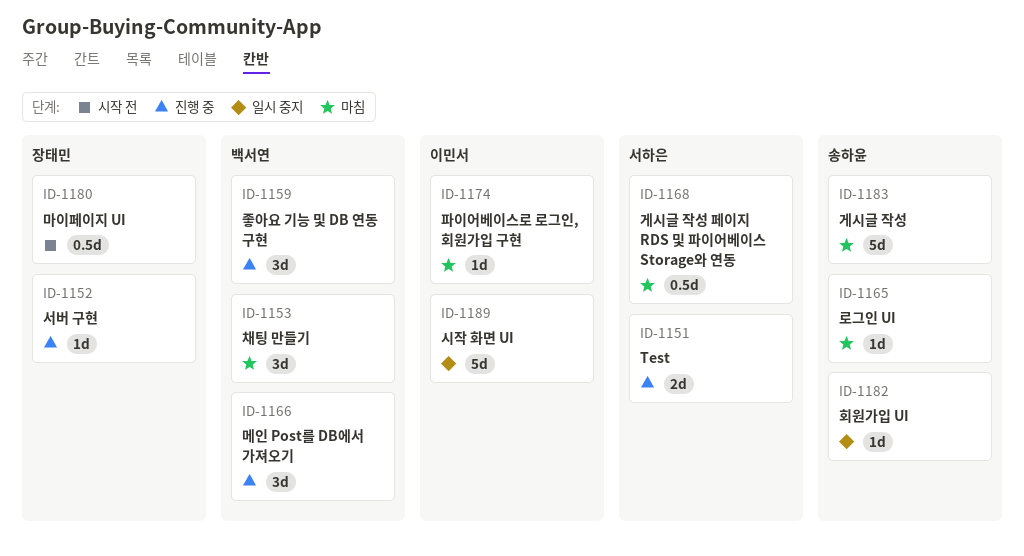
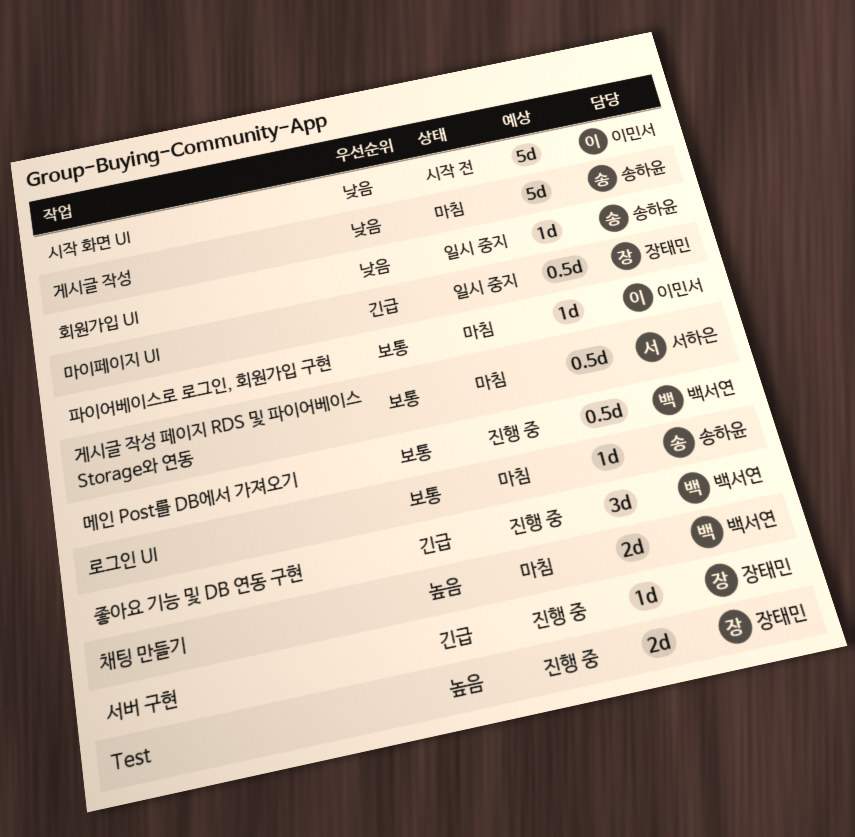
Test, owner: 서하은 -> 장태민
마이페이지 UI, status: 시작 전 -> 일시 중지
메인 Post를 DB에서 가져오기, estimate: 3d -> 0.5d
시작 화면 UI, status: 일시 중지 -> 시작 전
채팅 만들기, estimate: 3d -> 2d

